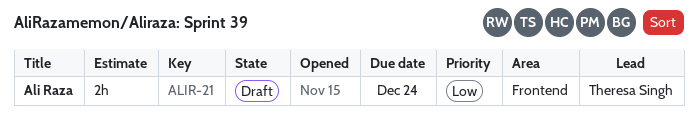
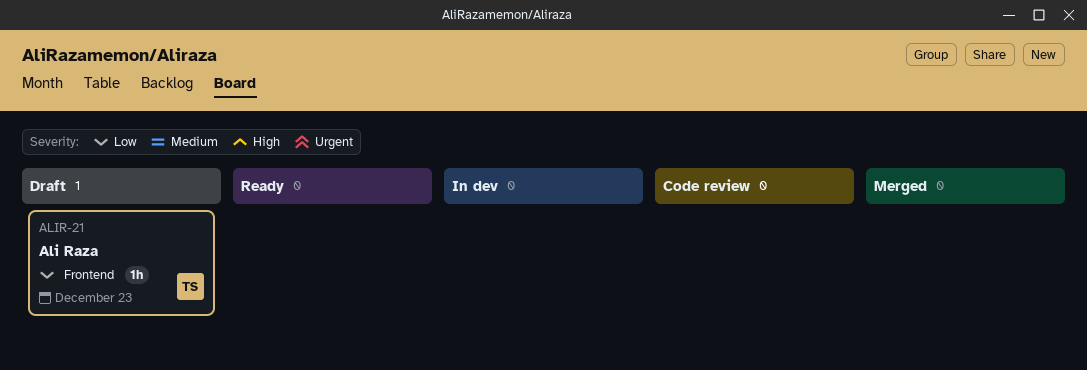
ALIR-21, estimate: 2h -> 1h
ALIR-21, due: Dec 24 -> Dec 23

